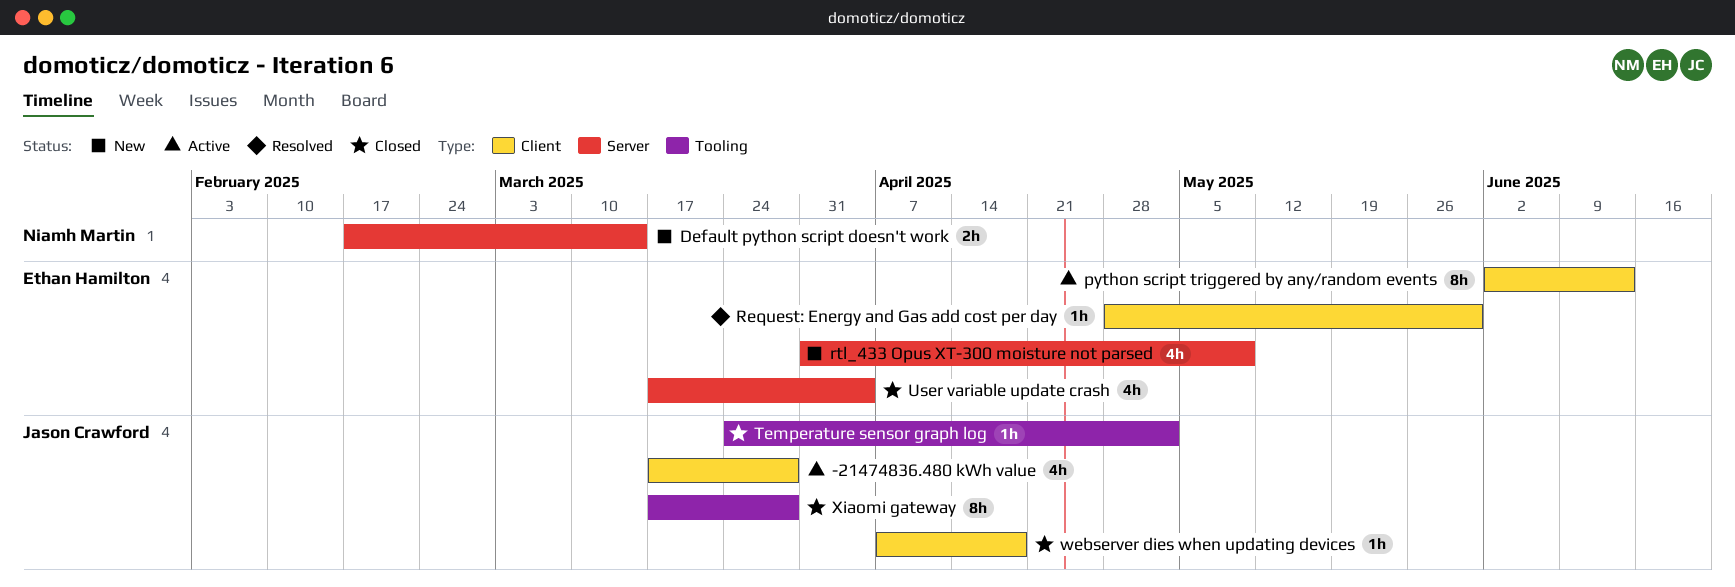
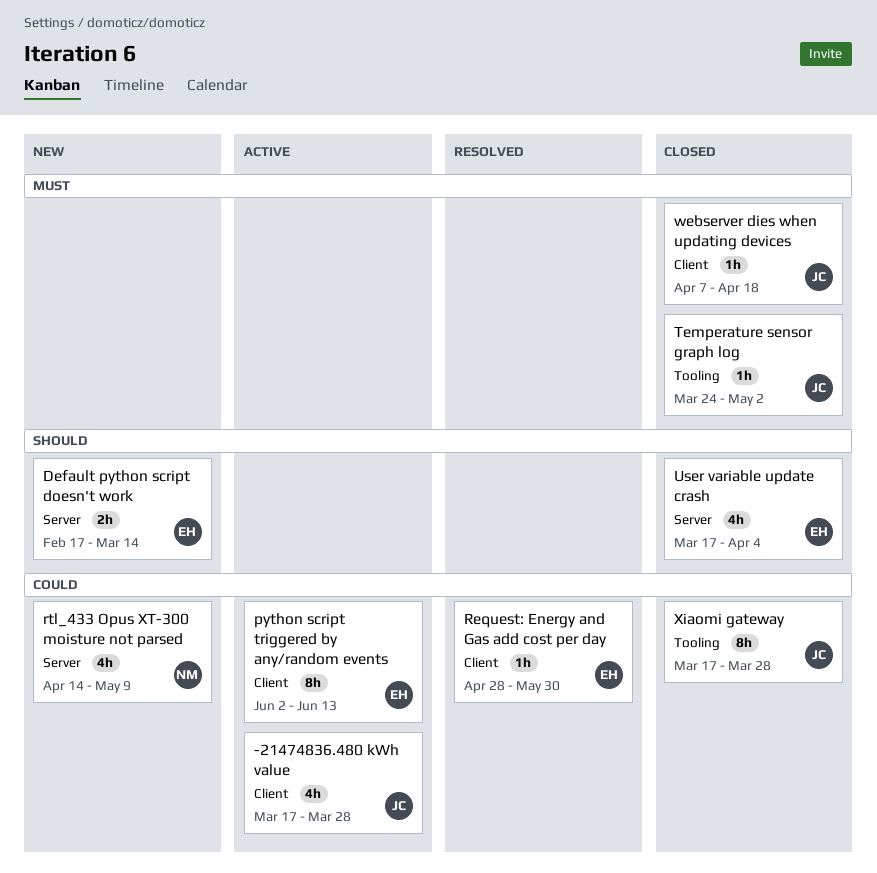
Default python script doesn't work, owner: Niamh Martin -> Ethan Hamilton
rtl_433 Opus XT-300 moisture not parsed, owner: Ethan Hamilton -> Niamh Martin
rtl_433 Opus XT-300 moisture not parsed, start: Mar 31 -> Apr 14

